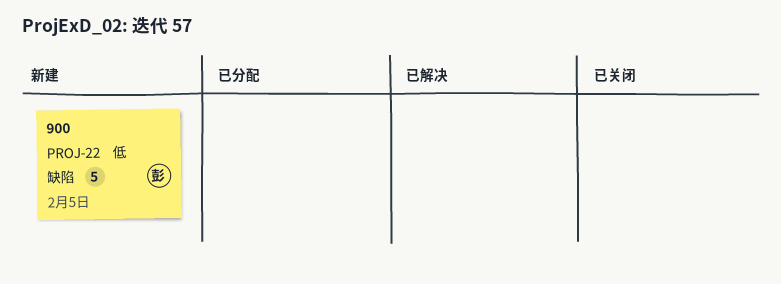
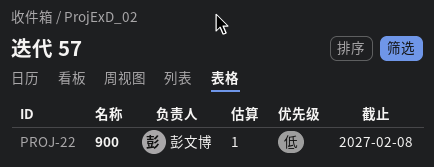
PROJ-22, estimate: 5 -> 1
PROJ-22, due: Feb 5 -> Feb 8

